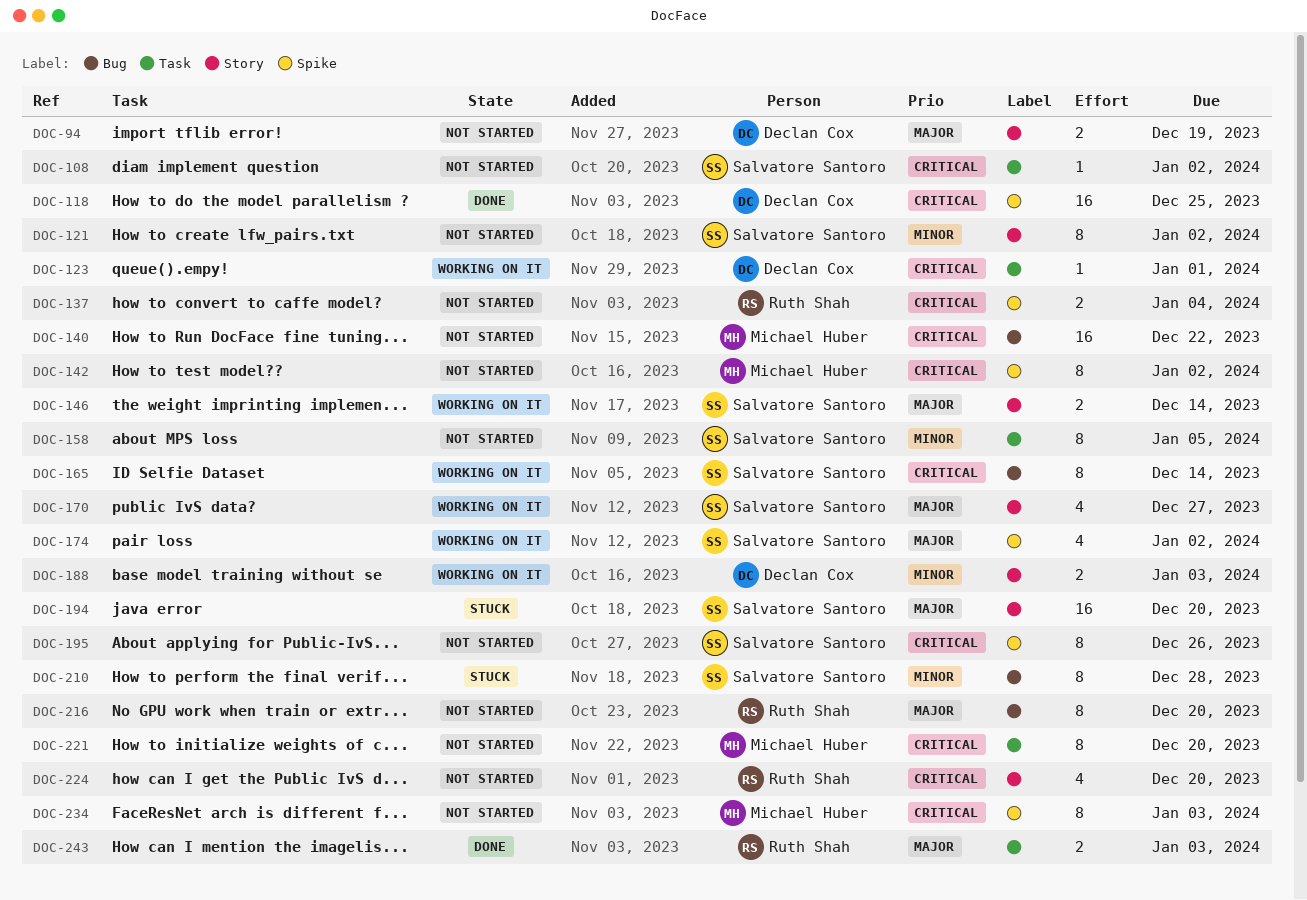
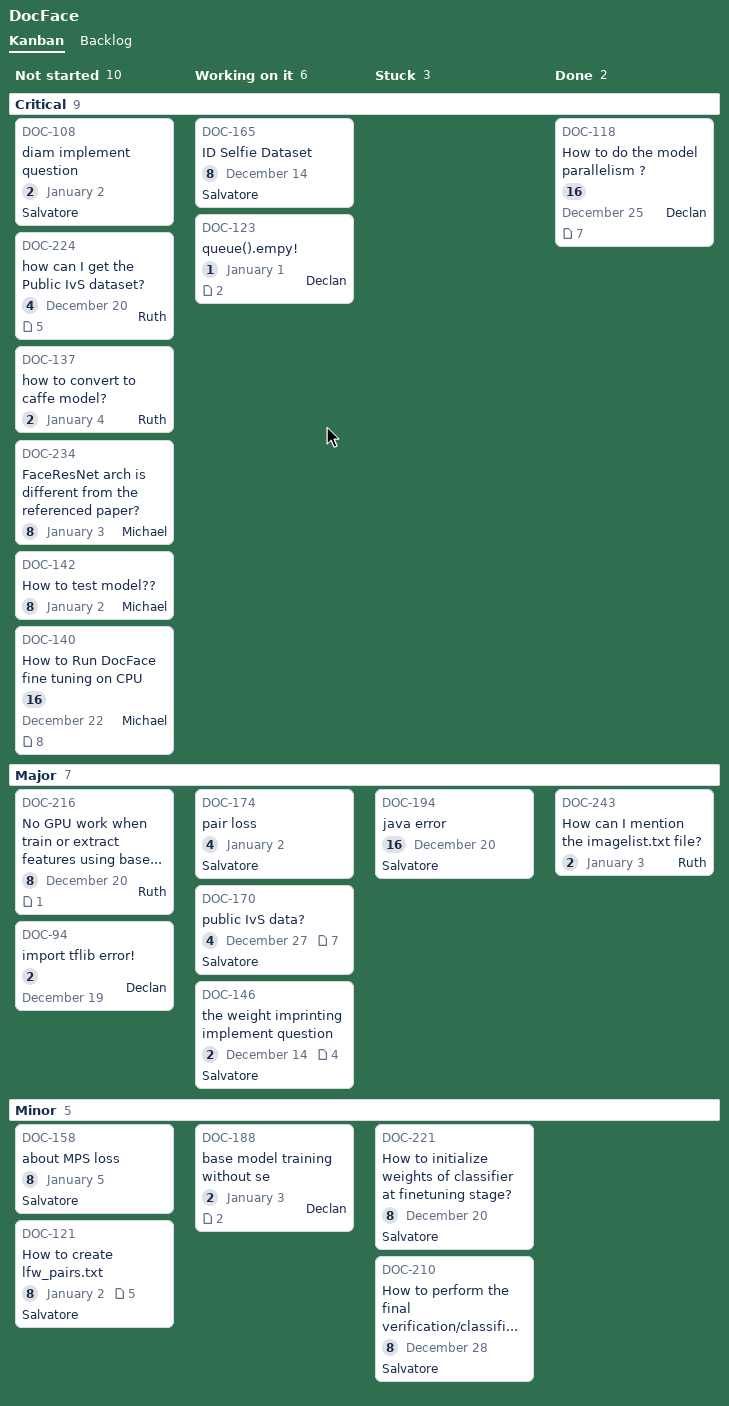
DOC-108, estimate: 1 -> 2
DOC-195: present -> none
DOC-221, status: Not started -> Stuck
DOC-221, owner: Michael Huber -> Salvatore Santoro
DOC-221, priority: Critical -> Minor

